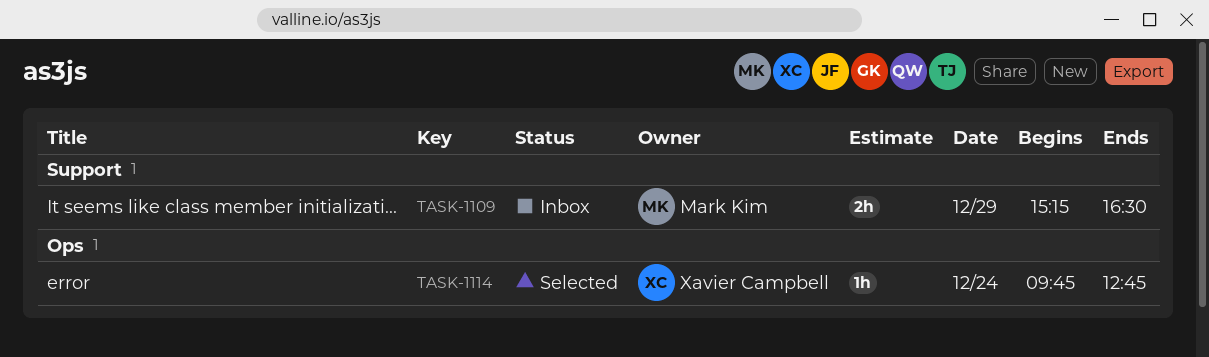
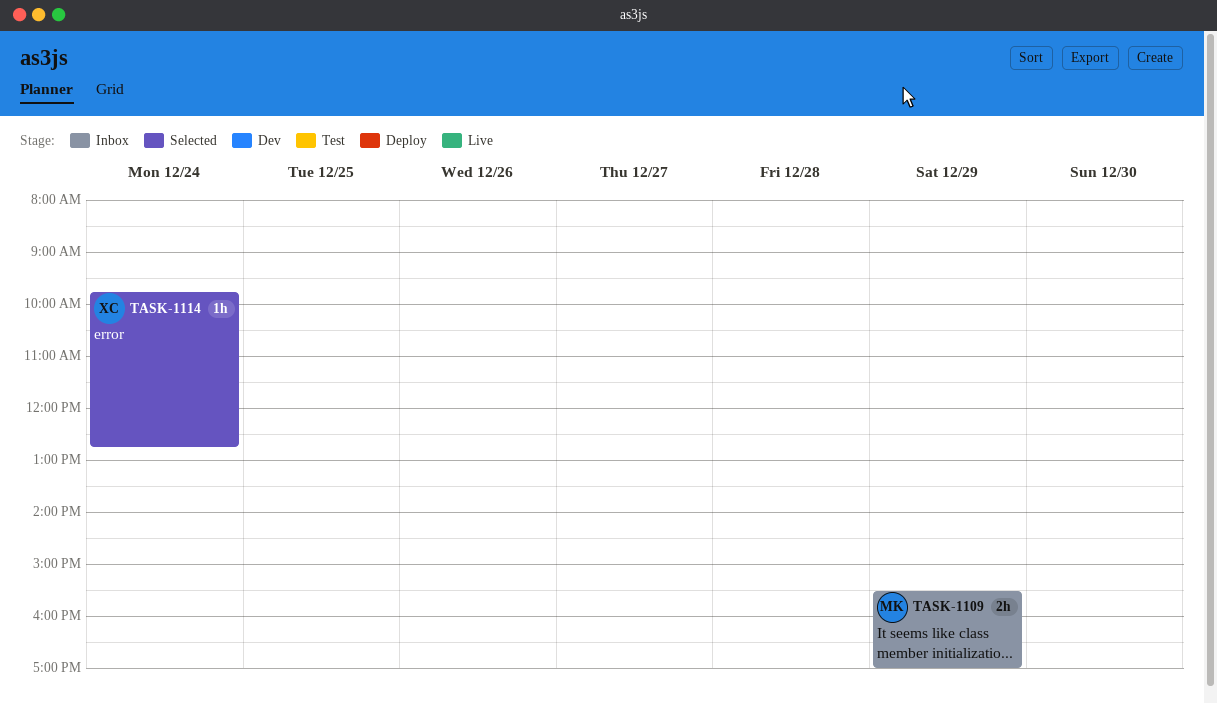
TASK-1109, begins: 15:15 -> 15:30
TASK-1109, ends: 16:30 -> 17:00

